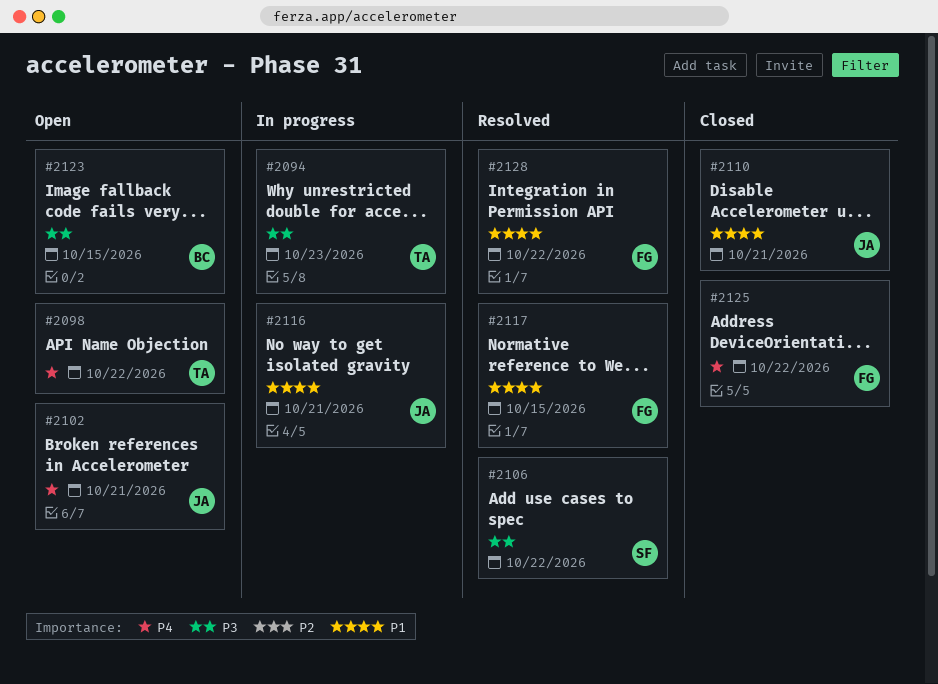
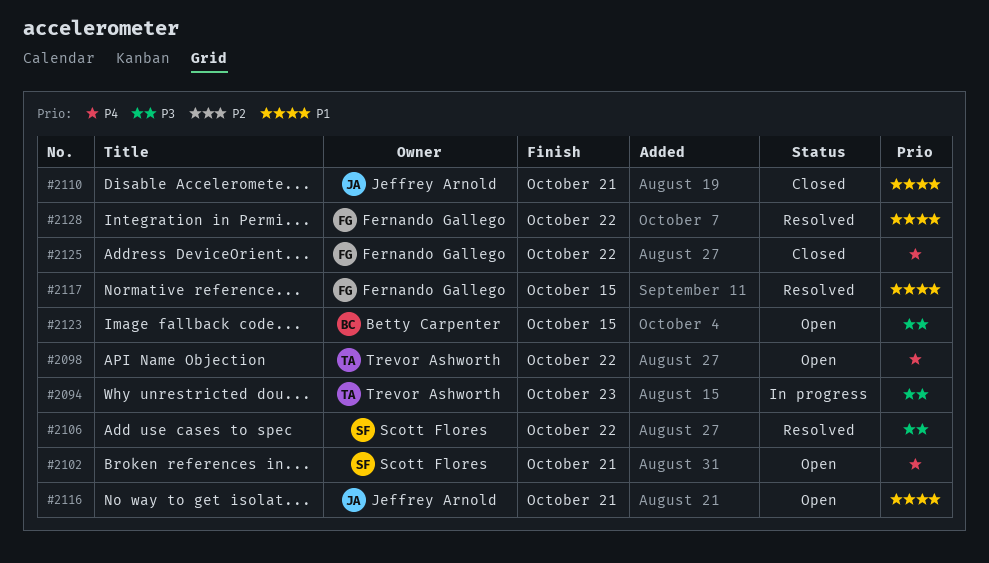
#2102, owner: Jeffrey Arnold -> Scott Flores
#2116, status: In progress -> Open

